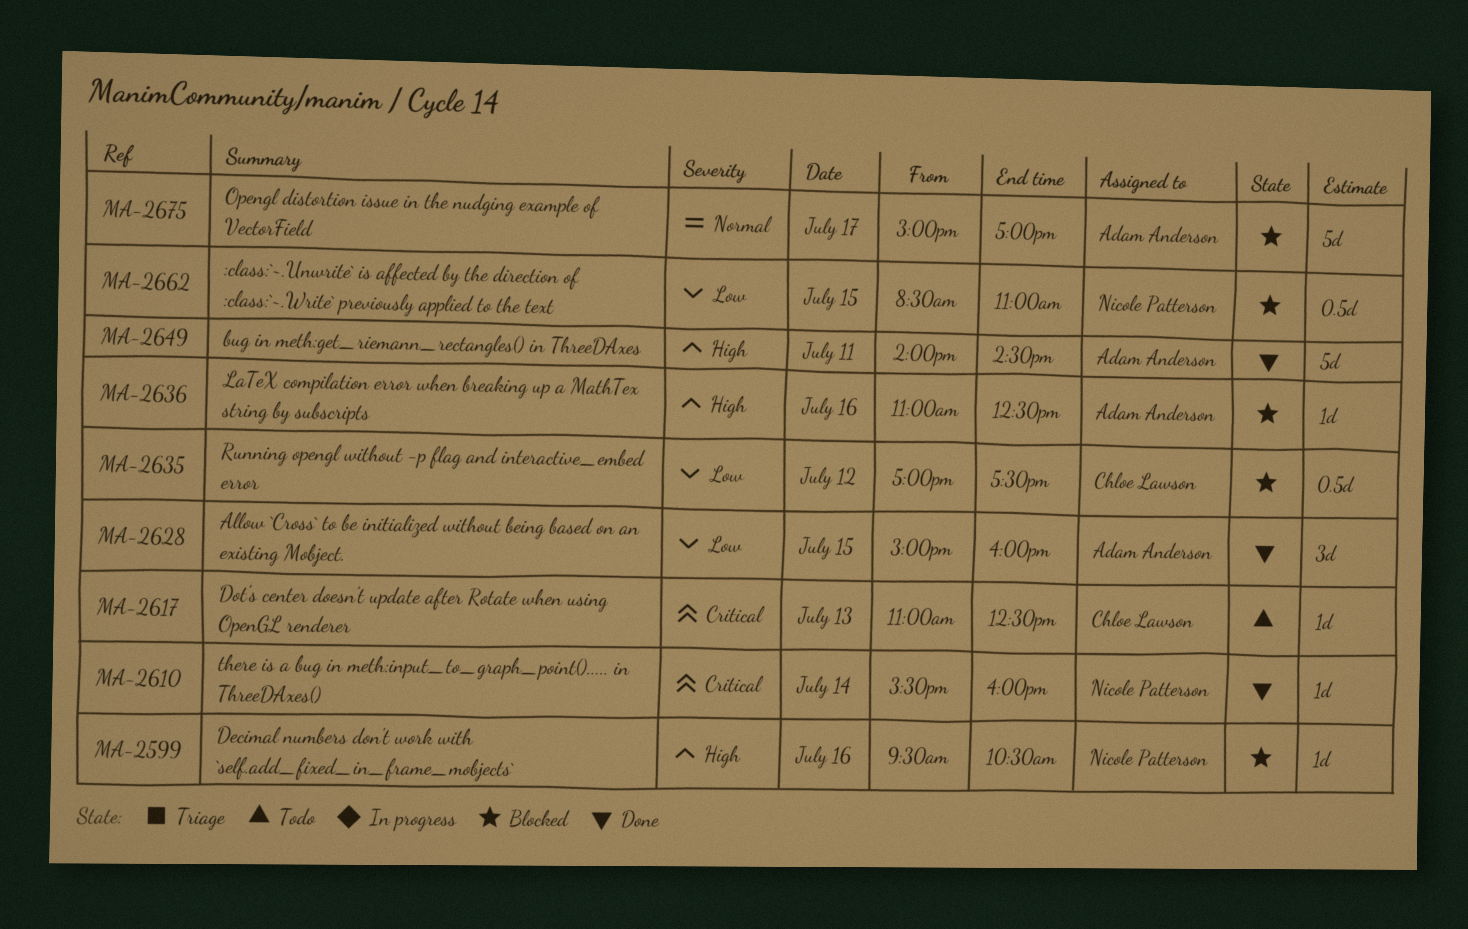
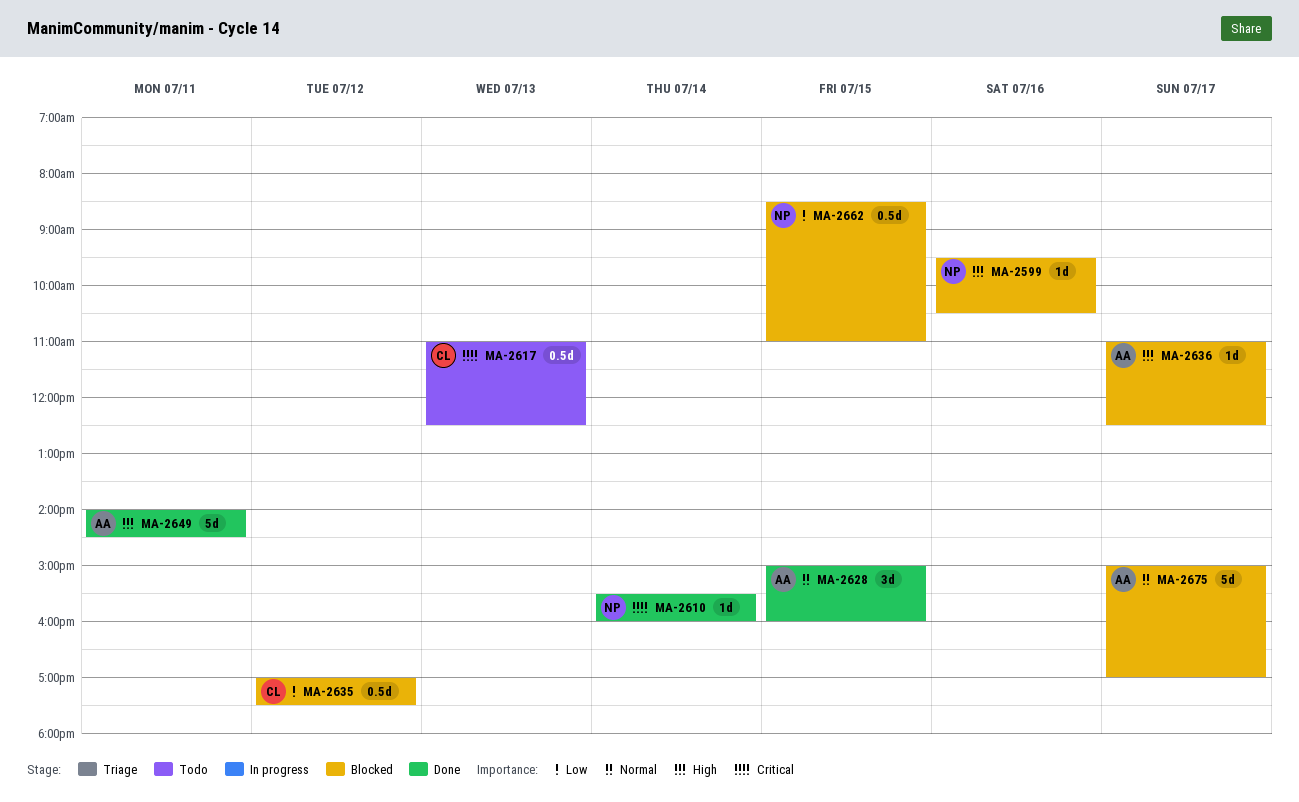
MA-2617, estimate: 1d -> 0.5d
MA-2628, priority: Low -> Normal
MA-2636, day: Jul 16 -> Jul 17

